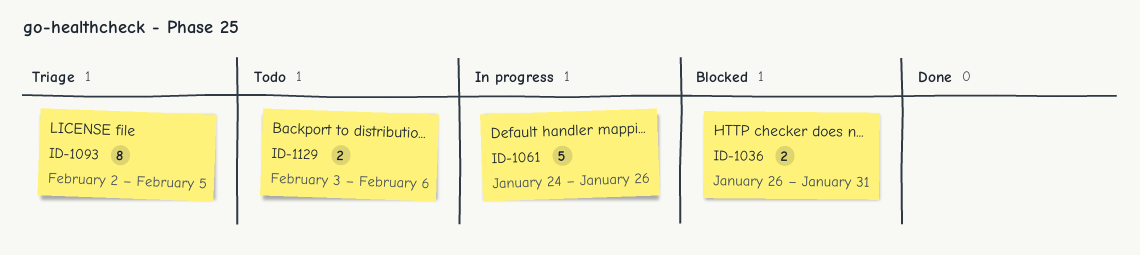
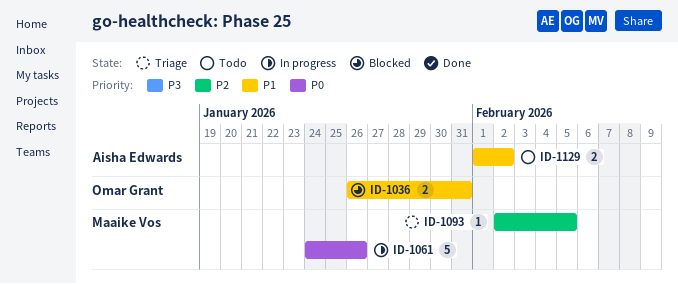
ID-1093, estimate: 8 -> 1
ID-1129, start: Feb 3 -> Feb 1
ID-1129, due: Feb 6 -> Feb 2

